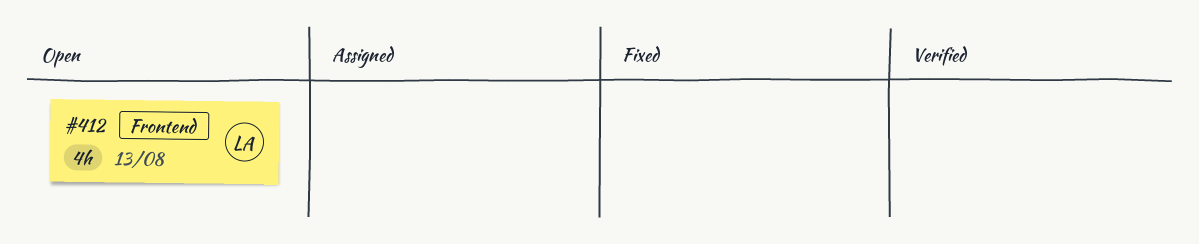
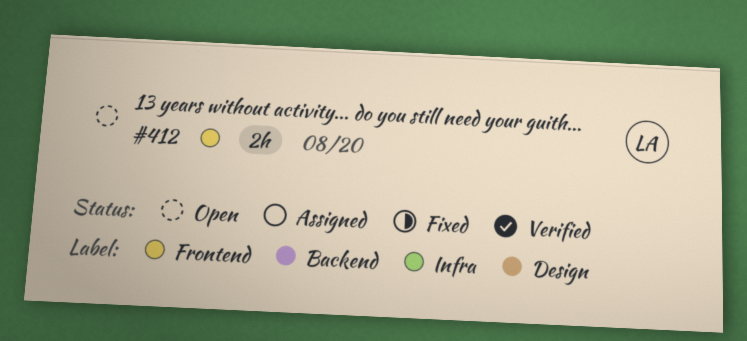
#412, estimate: 4h -> 2h
#412, due: Aug 13 -> Aug 20

